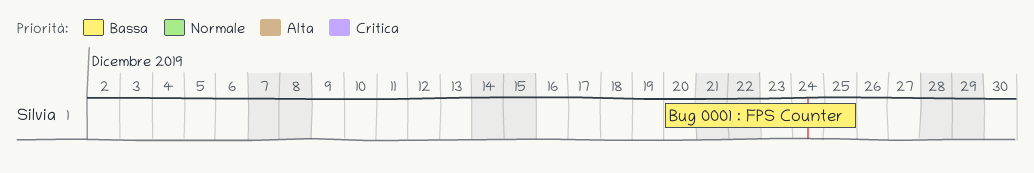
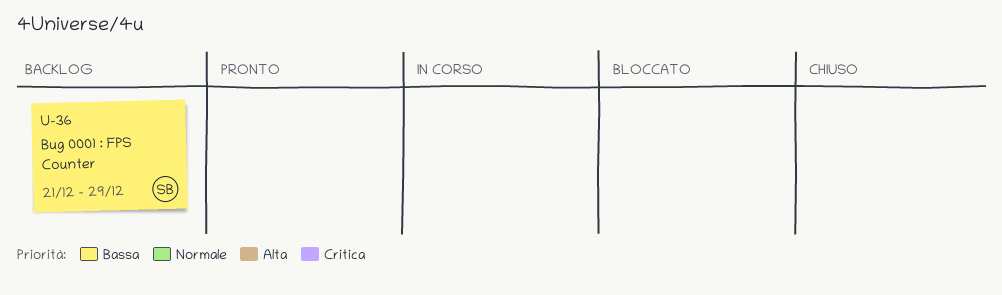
Bug 0001 : FPS Counter, start: Dec 20 -> Dec 21
Bug 0001 : FPS Counter, due: Dec 25 -> Dec 29

